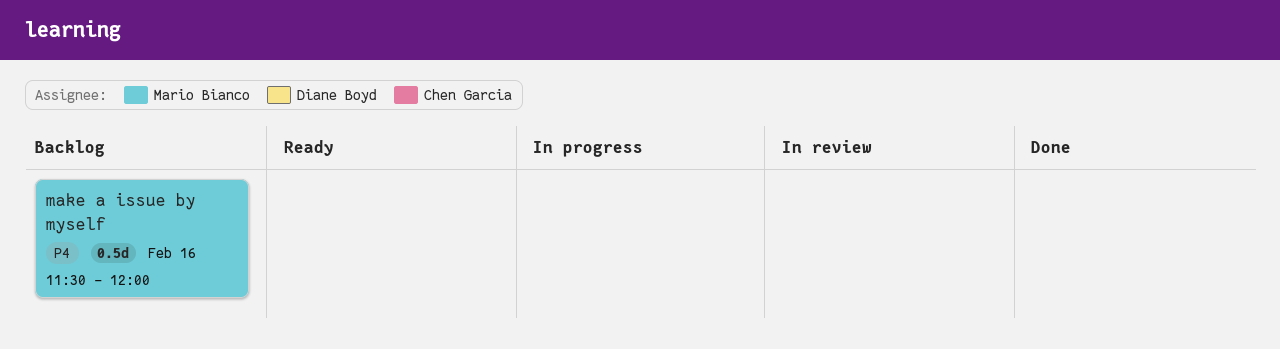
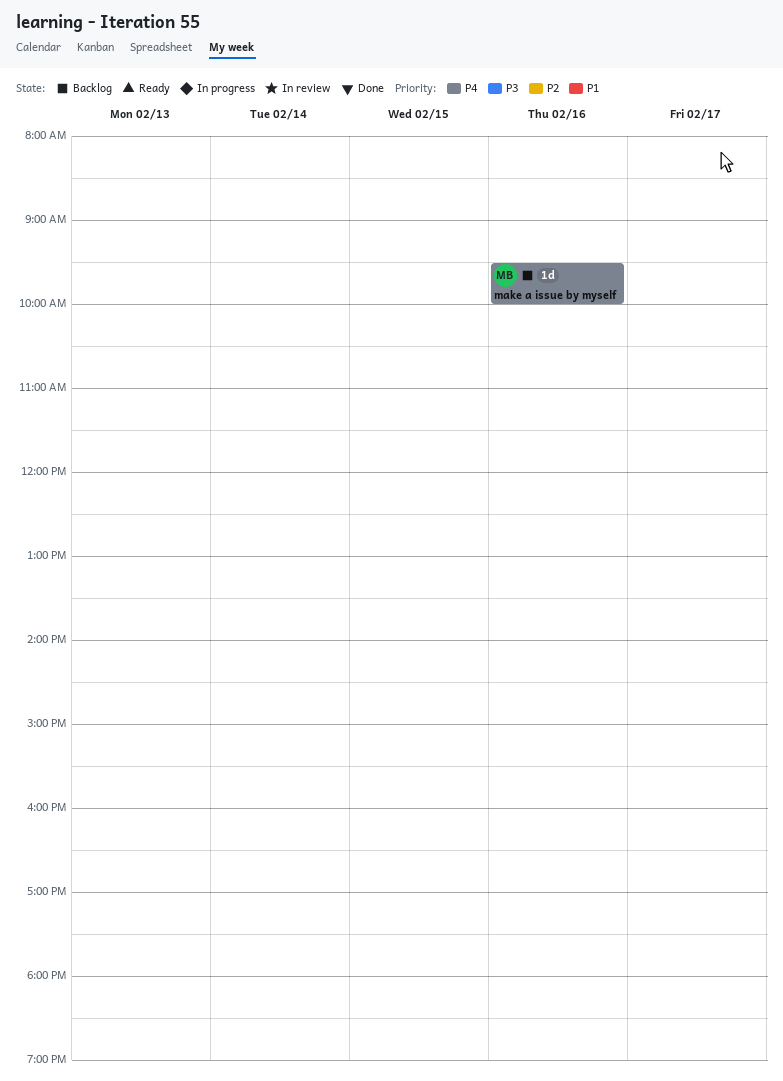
make a issue by myself, estimate: 0.5d -> 1d
make a issue by myself, begins: 11:30 -> 09:30
make a issue by myself, ends: 12:00 -> 10:00

